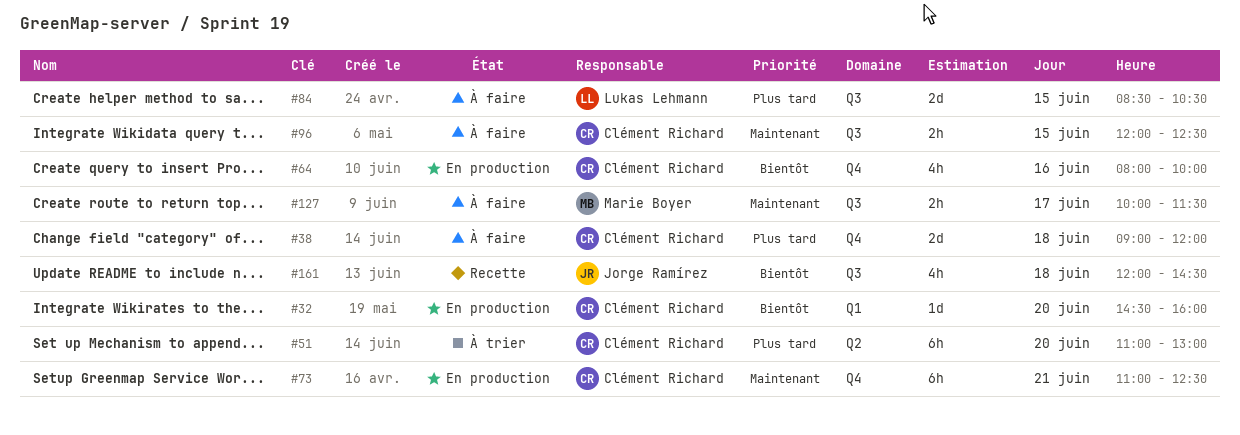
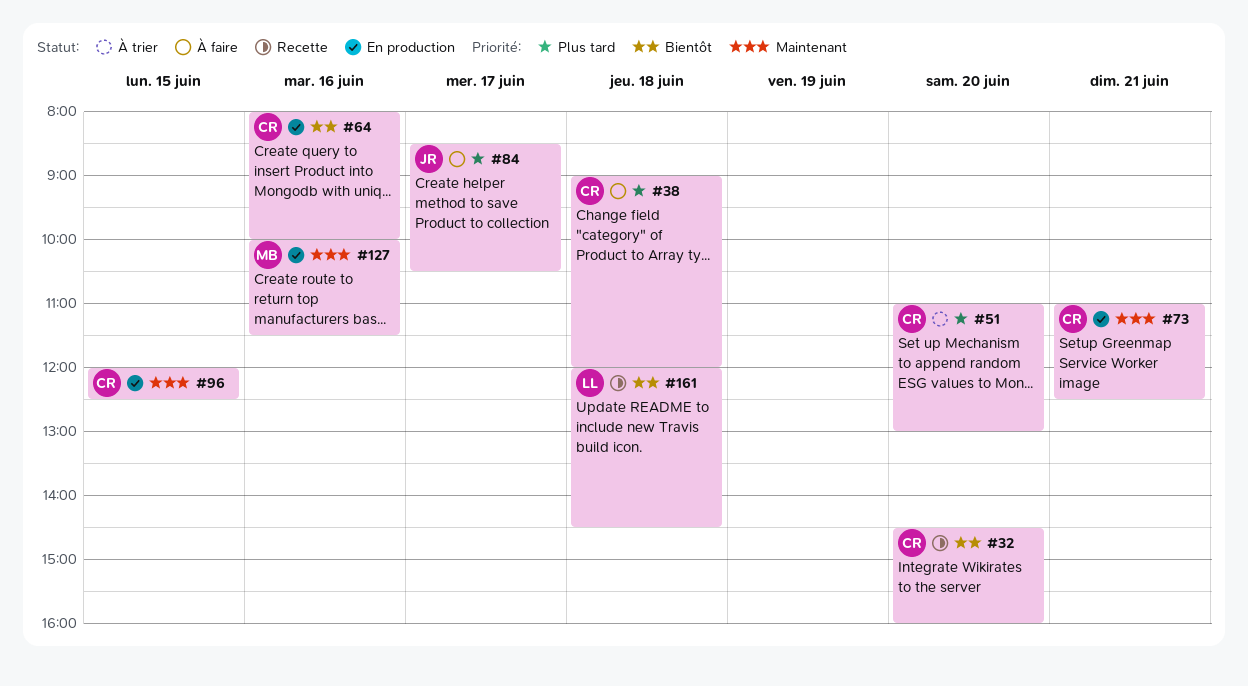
#32, status: En production -> Recette
#84, owner: Lukas Lehmann -> Jorge Ramírez
#84, day: Jun 15 -> Jun 17
#96, status: À faire -> En production
#127, status: À faire -> En production
#127, day: Jun 17 -> Jun 16
#161, owner: Jorge Ramírez -> Lukas Lehmann

